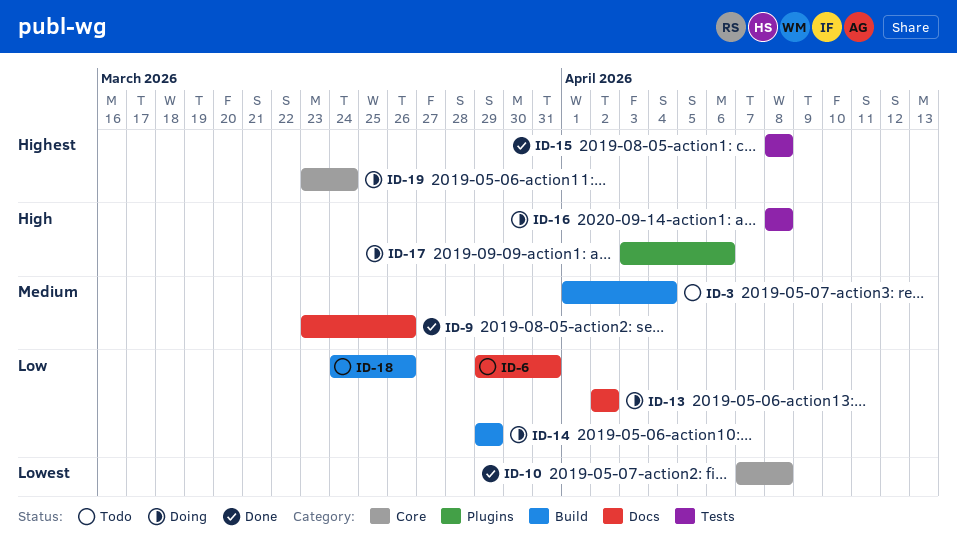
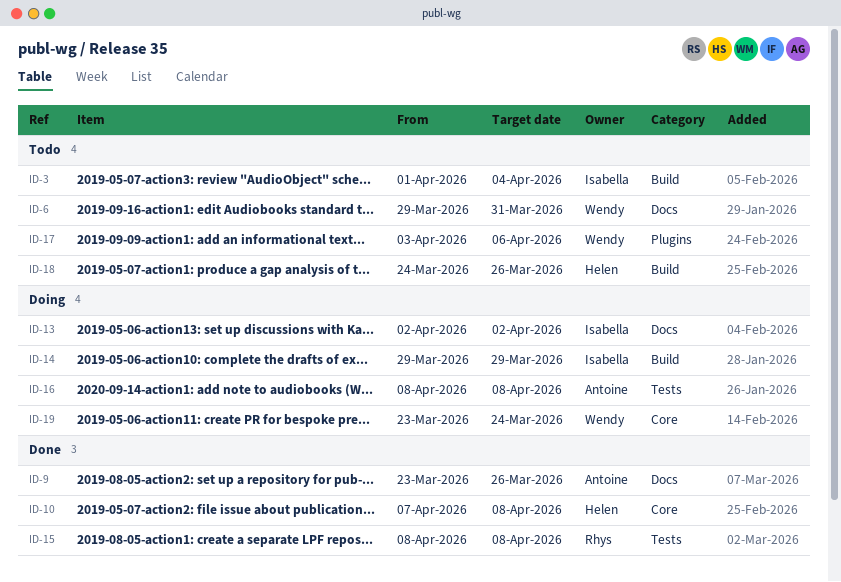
ID-17, status: Doing -> Todo

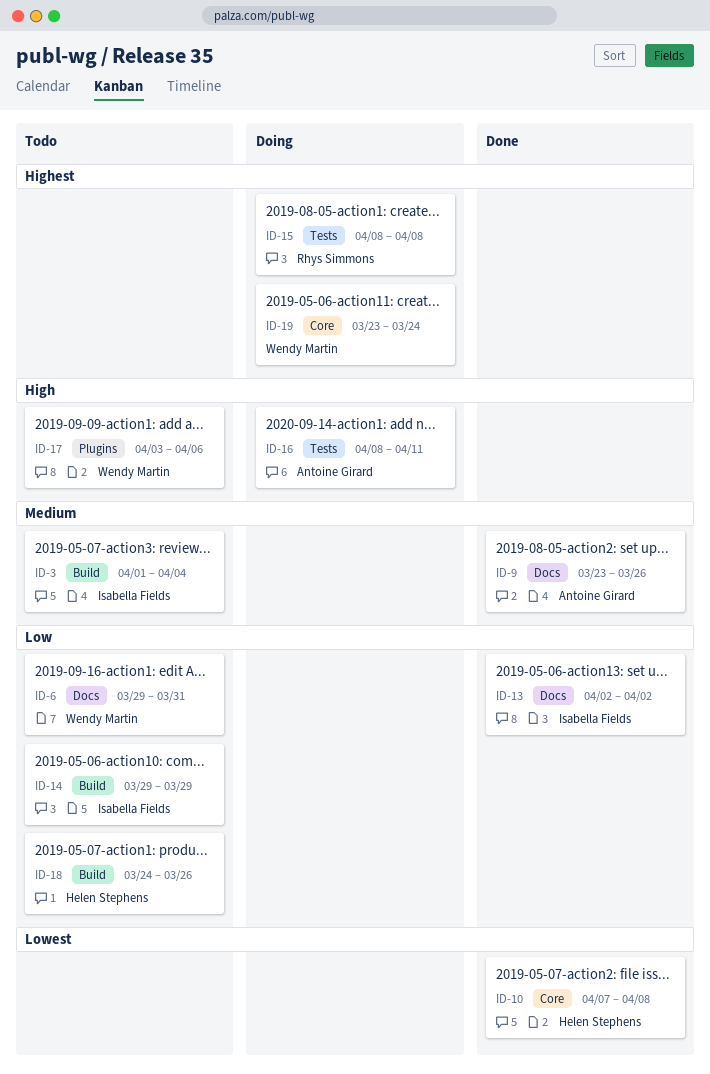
ID-13, status: Doing -> Done
ID-14, status: Doing -> Todo
ID-15, status: Done -> Doing
ID-16, due: Apr 8 -> Apr 11

